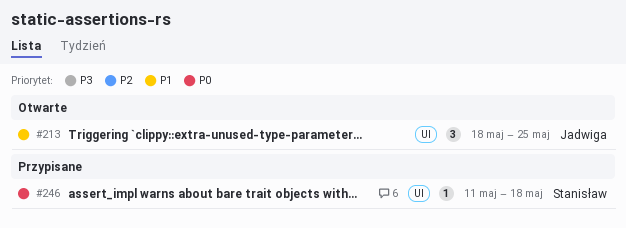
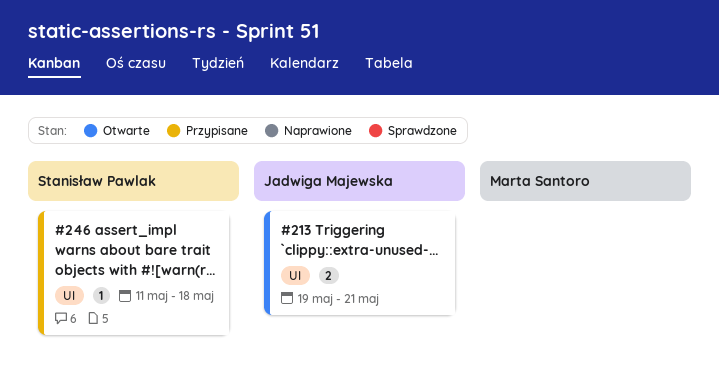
#213, estimate: 3 -> 2
#213, start: May 18 -> May 19
#213, due: May 25 -> May 21

